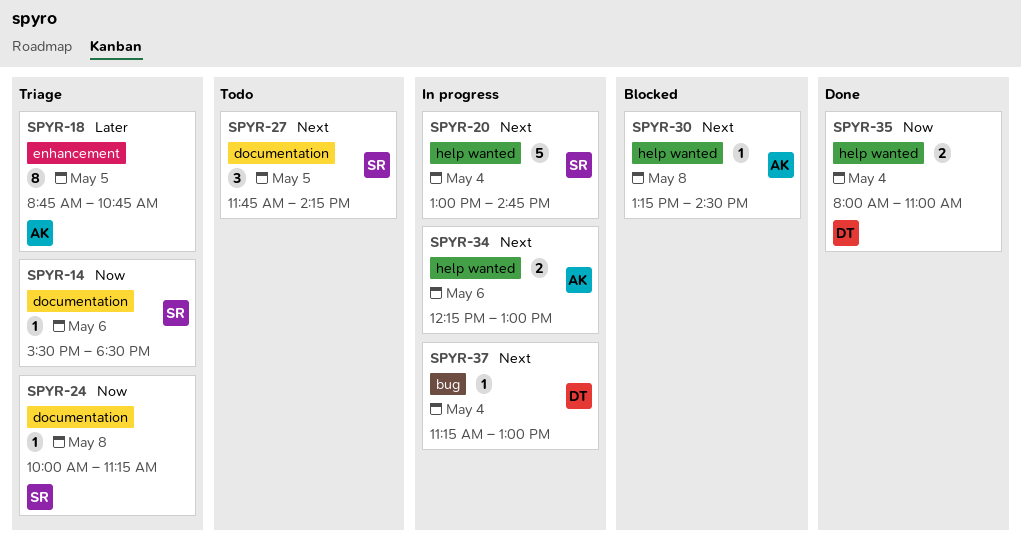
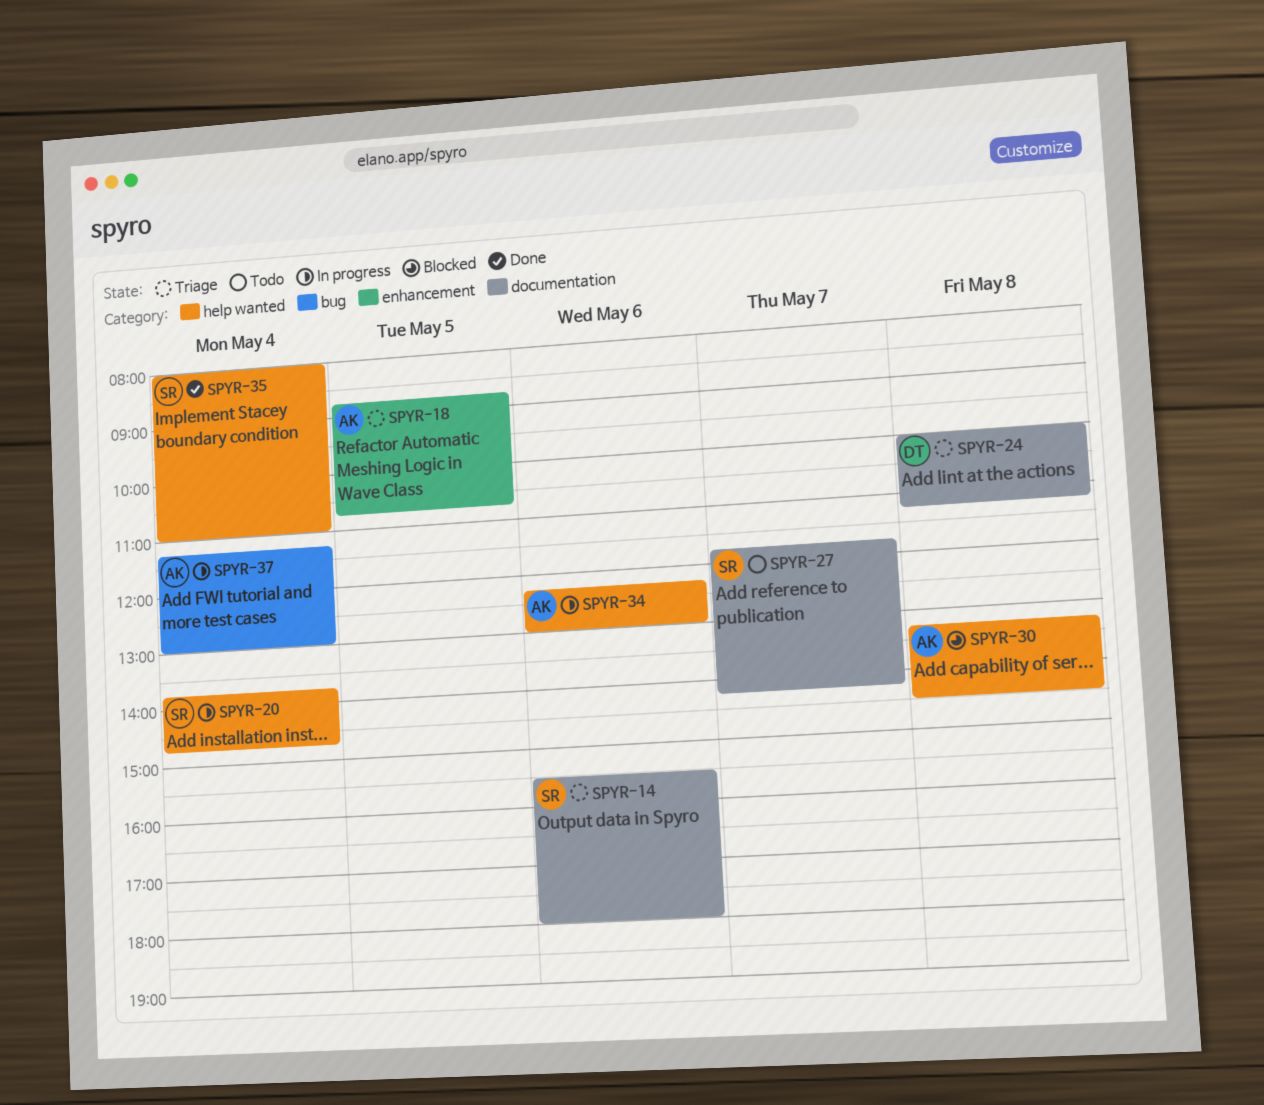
SPYR-14, ends: 18:30 -> 18:00
SPYR-20, begins: 13:00 -> 13:45
SPYR-24, owner: SR -> DT
SPYR-27, day: May 5 -> May 7
SPYR-35, owner: DT -> SR
SPYR-37, owner: DT -> AK

